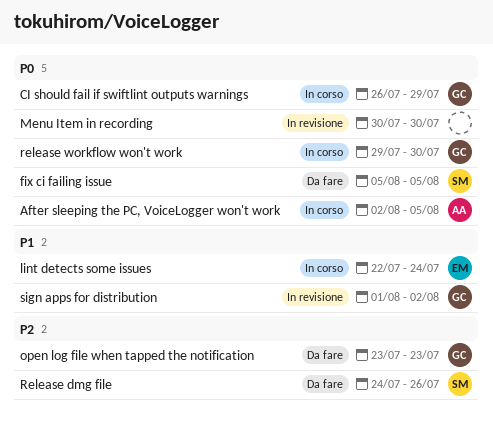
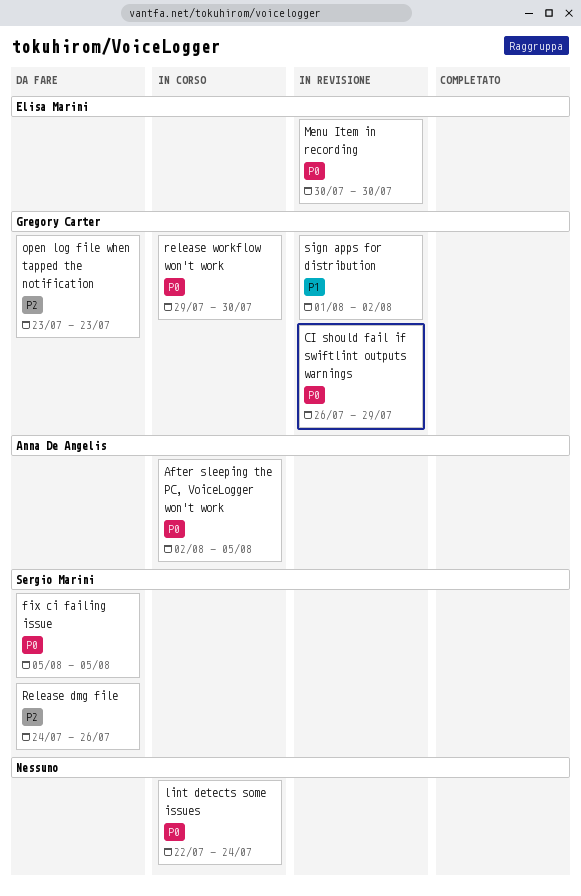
CI should fail if swiftlint outputs warnings, status: In corso -> In revisione
lint detects some issues, owner: Elisa Marini -> none
lint detects some issues, priority: P1 -> P0
Menu Item in recording, owner: none -> Elisa Marini

